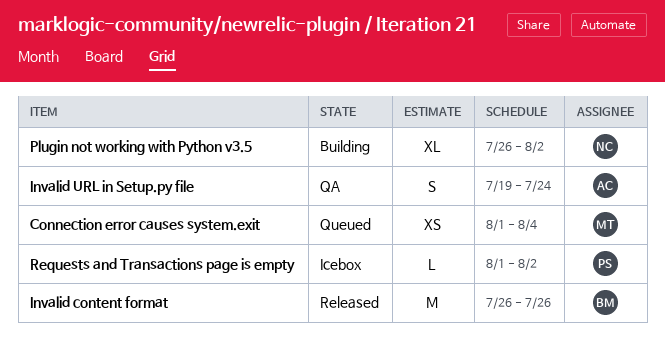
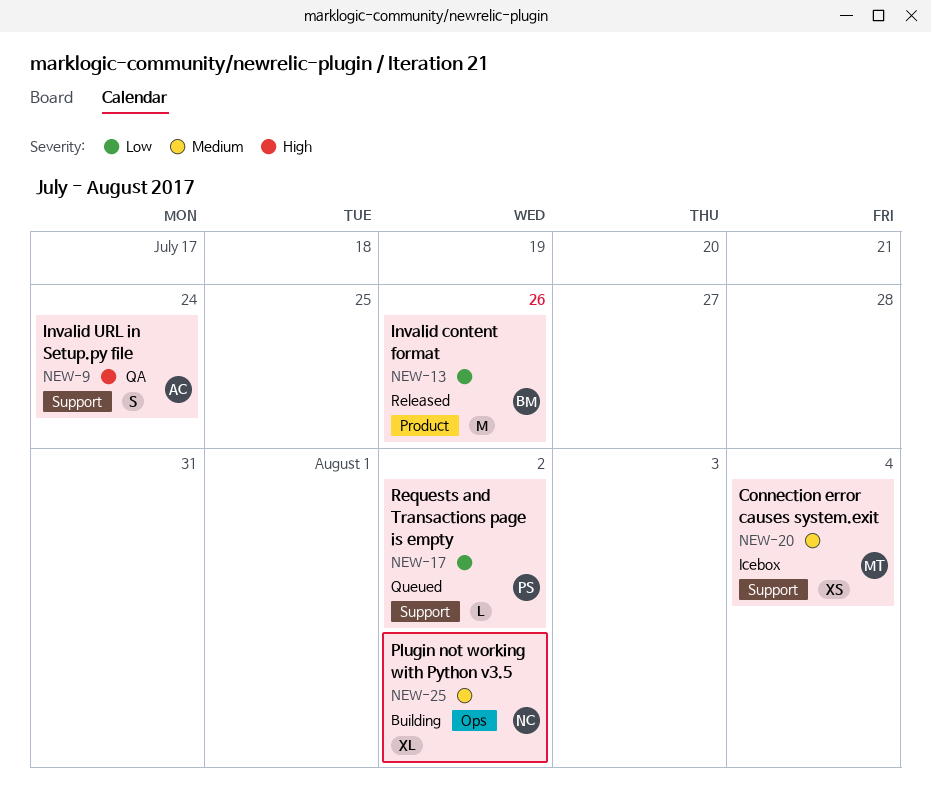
Connection error causes system.exit, status: Queued -> Icebox
Requests and Transactions page is empty, status: Icebox -> Queued

